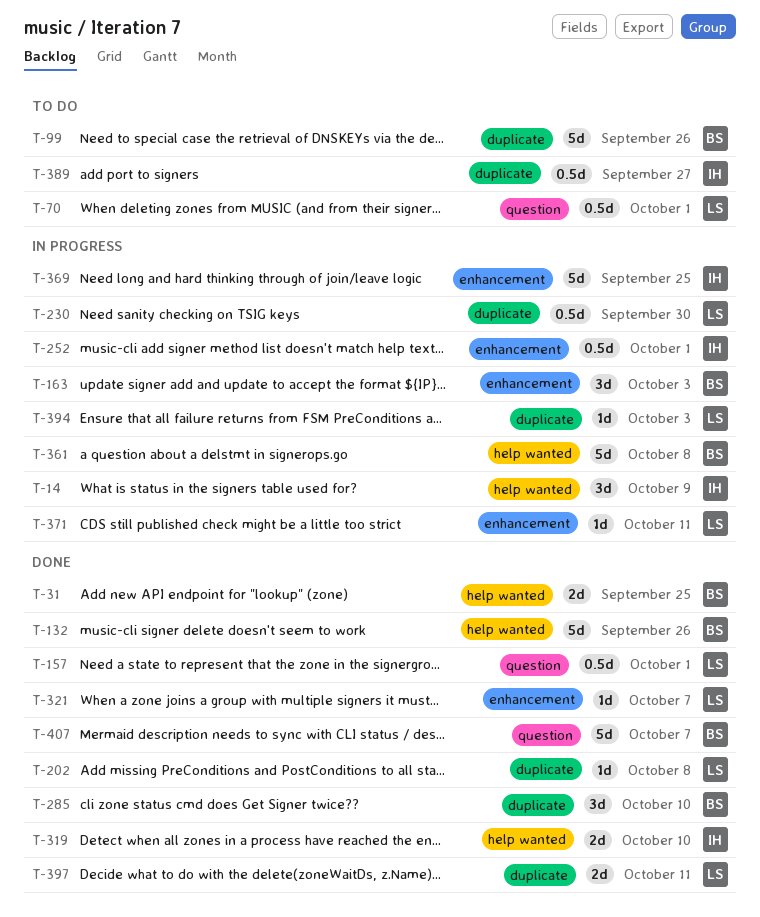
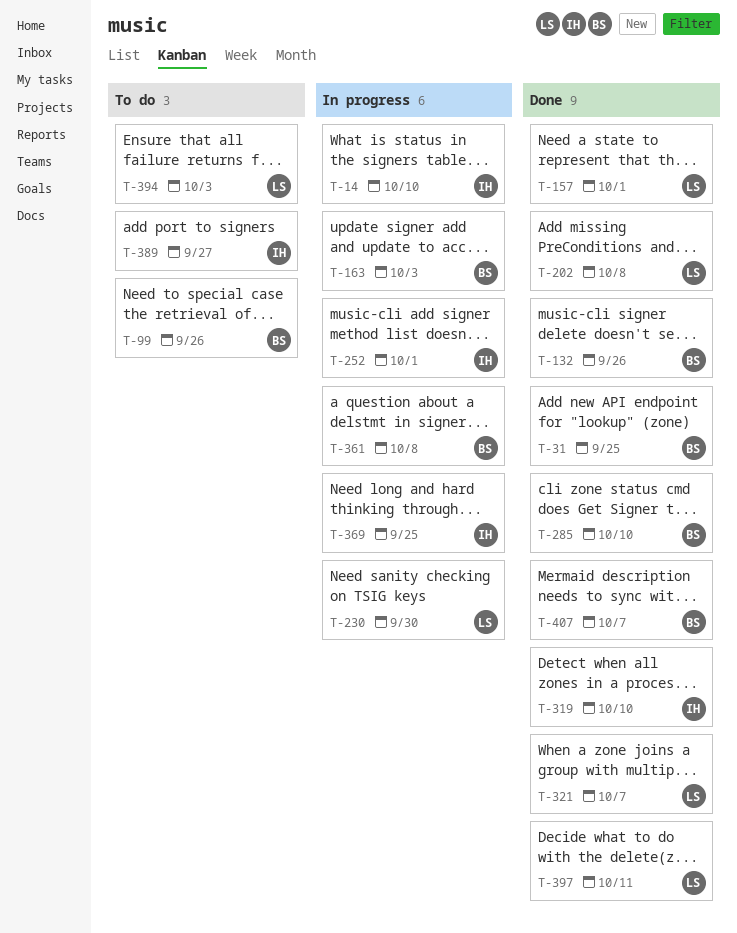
T-14, due: Oct 9 -> Oct 10
T-70: present -> none
T-371: present -> none
T-394, status: In progress -> To do

